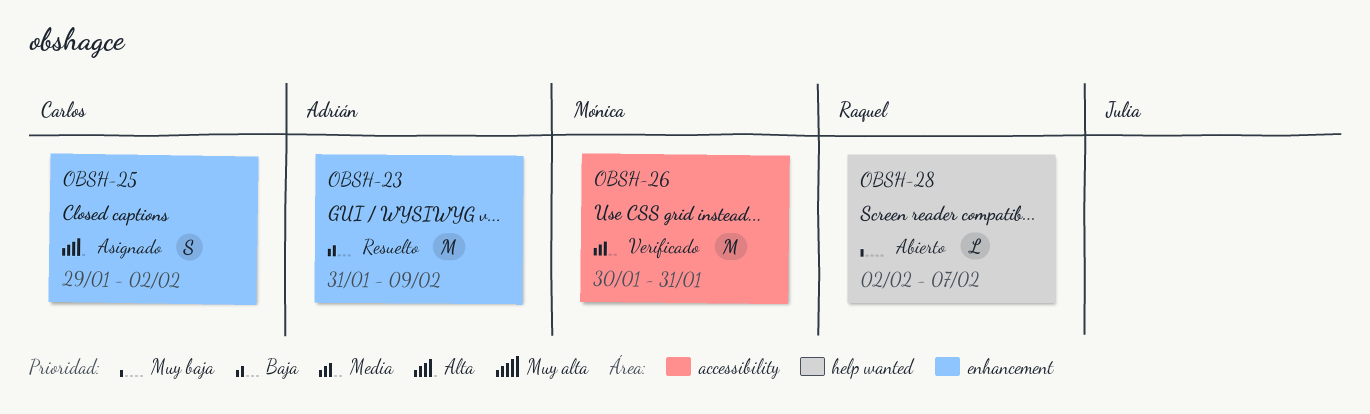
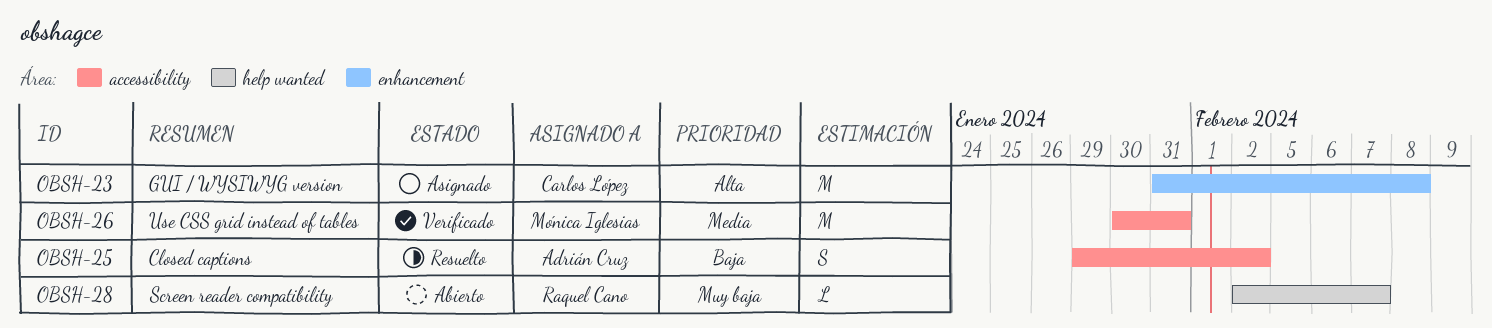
OBSH-23, status: Resuelto -> Asignado
OBSH-23, owner: Adrián Cruz -> Carlos López
OBSH-23, priority: Baja -> Alta
OBSH-23, due: Feb 9 -> Feb 8
OBSH-25, status: Asignado -> Resuelto
OBSH-25, owner: Carlos López -> Adrián Cruz
OBSH-25, priority: Alta -> Baja
OBSH-25, label: enhancement -> accessibility

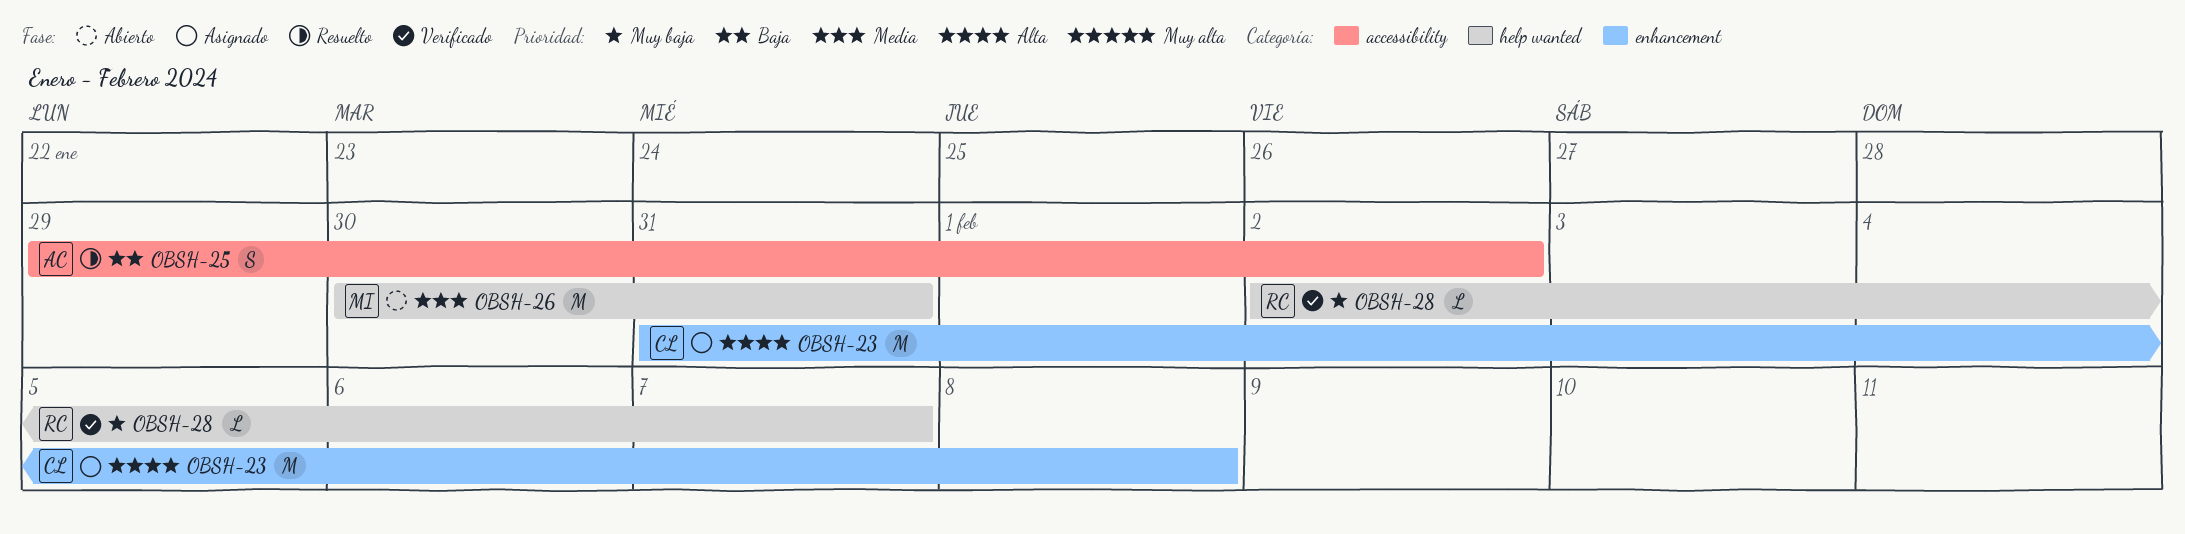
OBSH-26, status: Verificado -> Abierto
OBSH-26, label: accessibility -> help wanted
OBSH-28, status: Abierto -> Verificado

